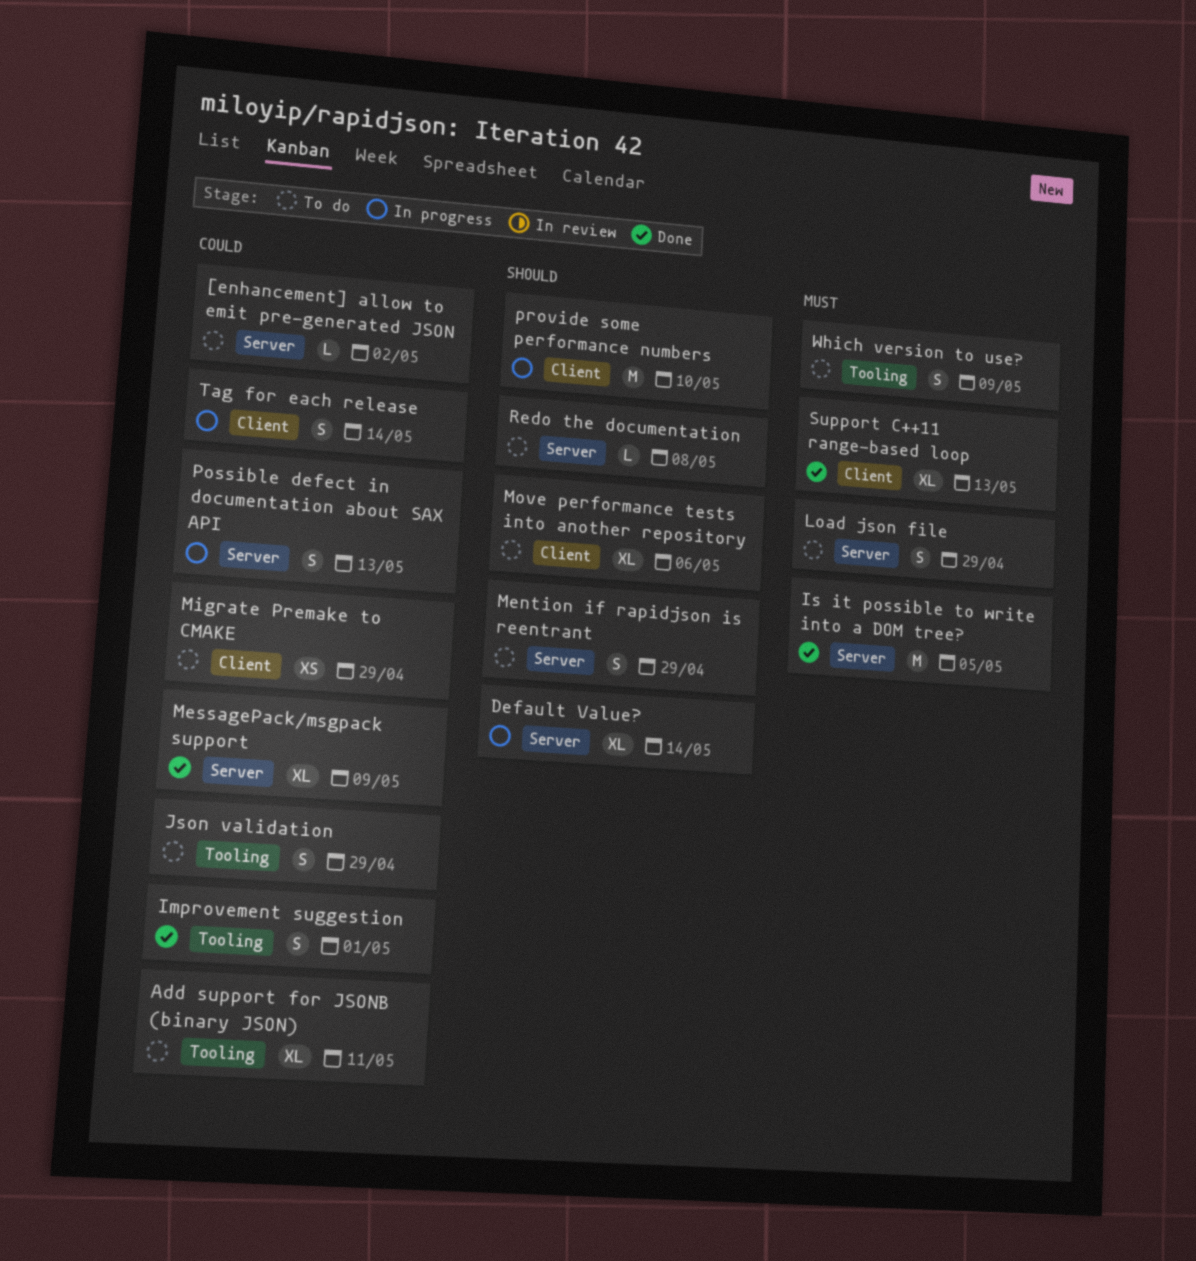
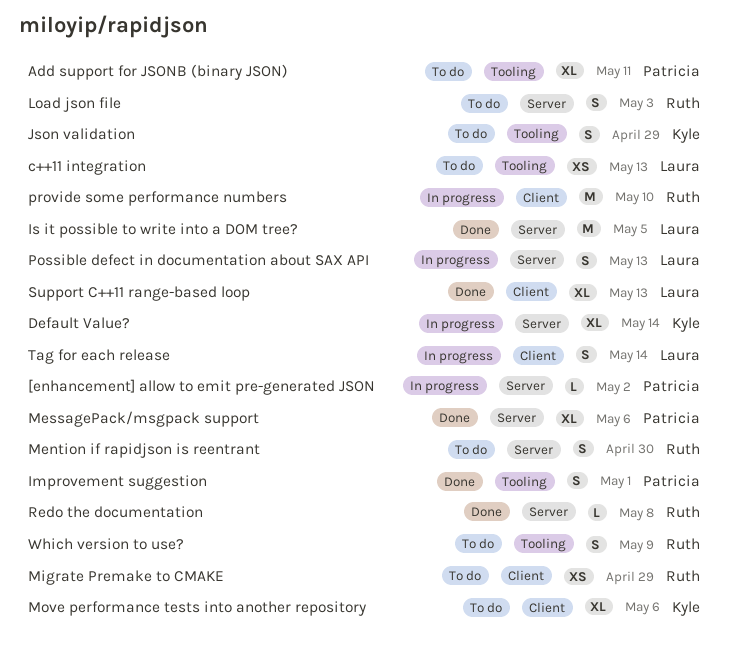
[enhancement] allow to emit pre-generated JSON, status: To do -> In progress
c++11 integration: none -> present
Load json file, due: Apr 29 -> May 3
Mention if rapidjson is reentrant, due: Apr 29 -> Apr 30
MessagePack/msgpack support, due: May 9 -> May 6
Redo the documentation, status: To do -> Done

